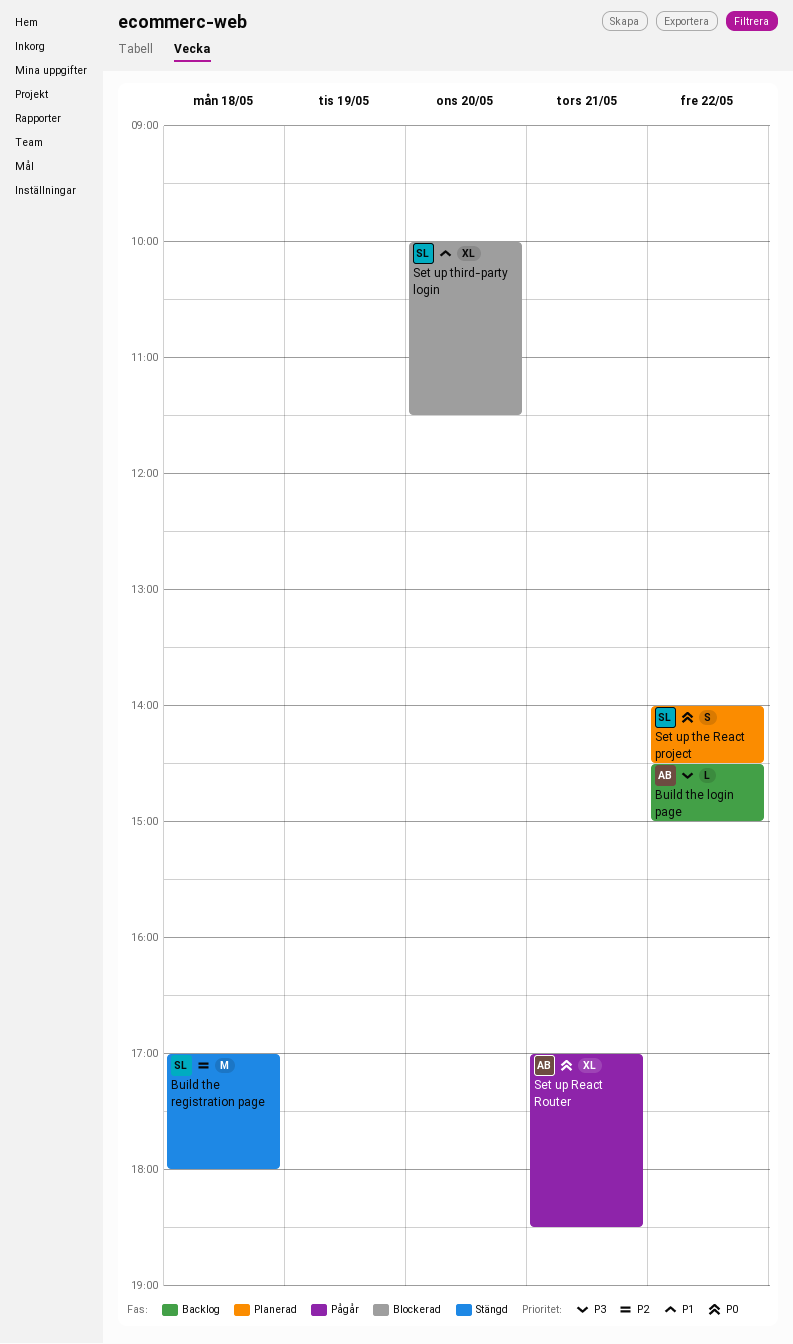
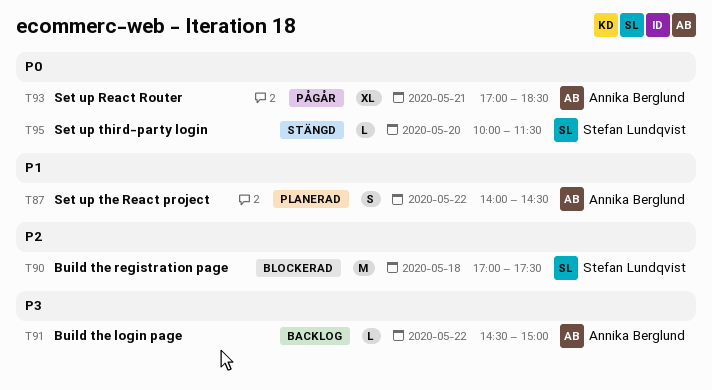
Build the registration page, status: Stängd -> Blockerad
Build the registration page, ends: 18:00 -> 17:30
Set up the React project, owner: Stefan Lundqvist -> Annika Berglund
Set up the React project, priority: P0 -> P1
Set up third-party login, status: Blockerad -> Stängd
Set up third-party login, priority: P1 -> P0
Set up third-party login, estimate: XL -> L

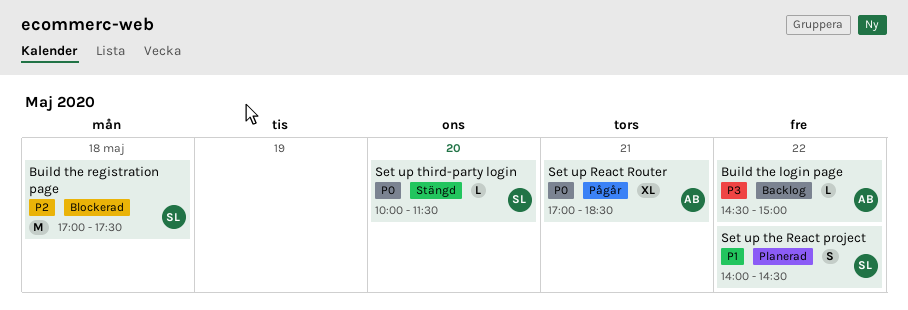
Set up the React project, owner: Annika Berglund -> Stefan Lundqvist

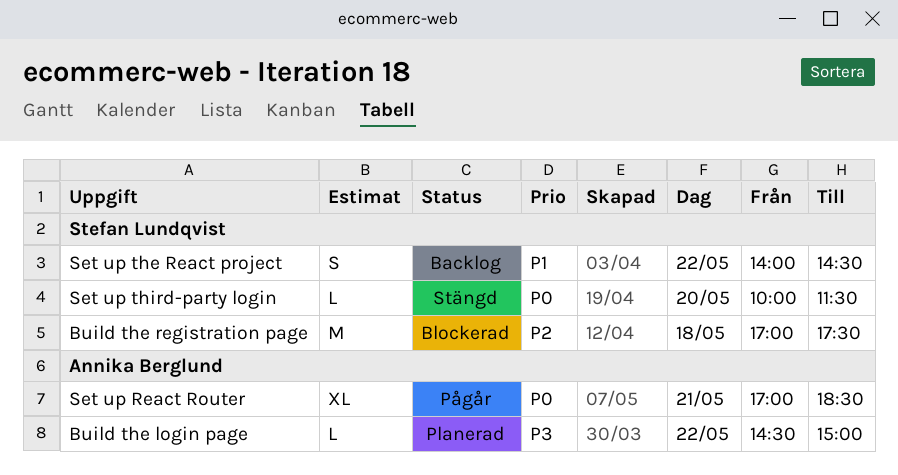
Build the login page, status: Backlog -> Planerad
Set up the React project, status: Planerad -> Backlog

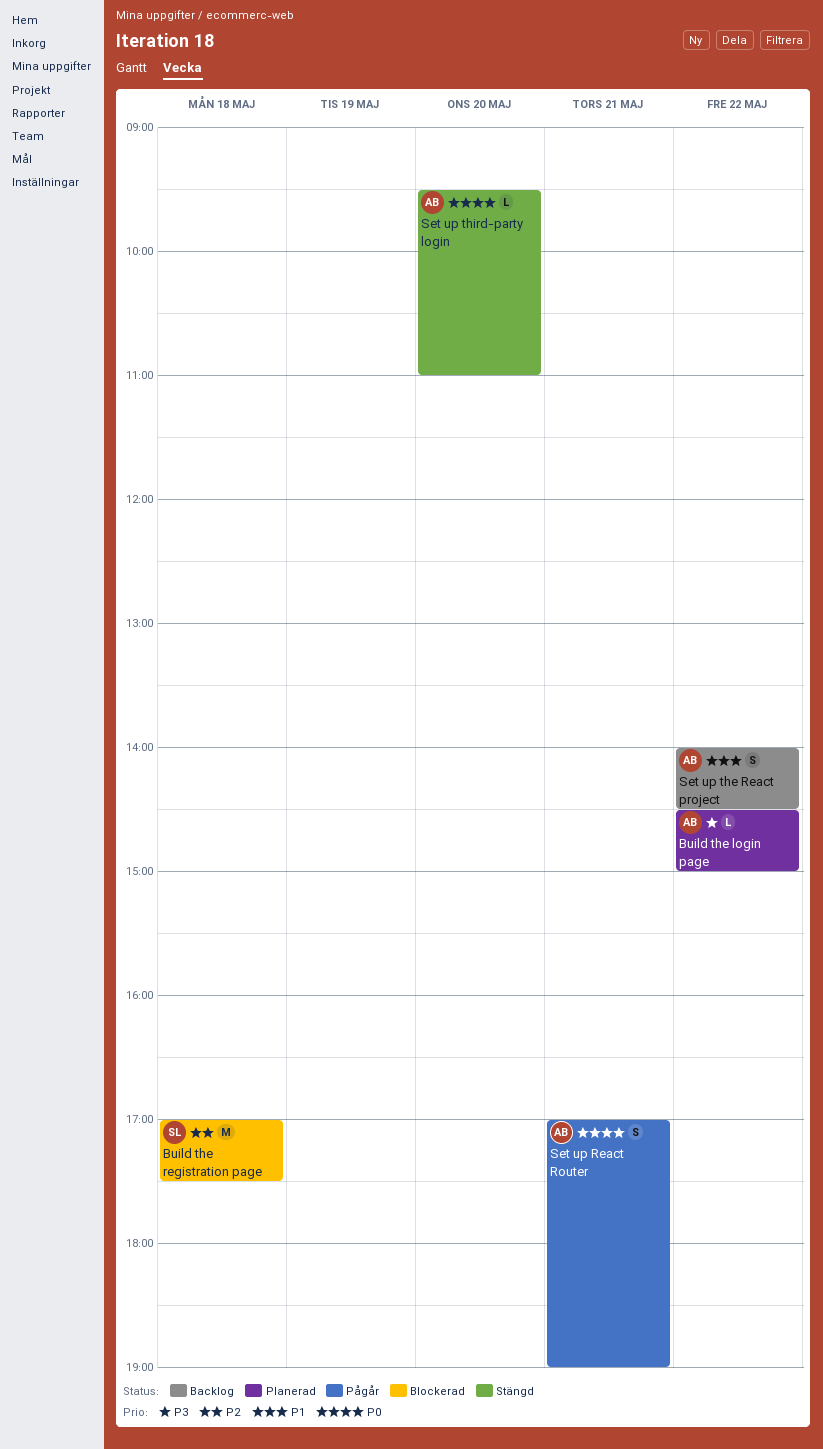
Set up React Router, estimate: XL -> S
Set up React Router, ends: 18:30 -> 19:00
Set up the React project, owner: Stefan Lundqvist -> Annika Berglund
Set up third-party login, owner: Stefan Lundqvist -> Annika Berglund
Set up third-party login, begins: 10:00 -> 09:30
Set up third-party login, ends: 11:30 -> 11:00

